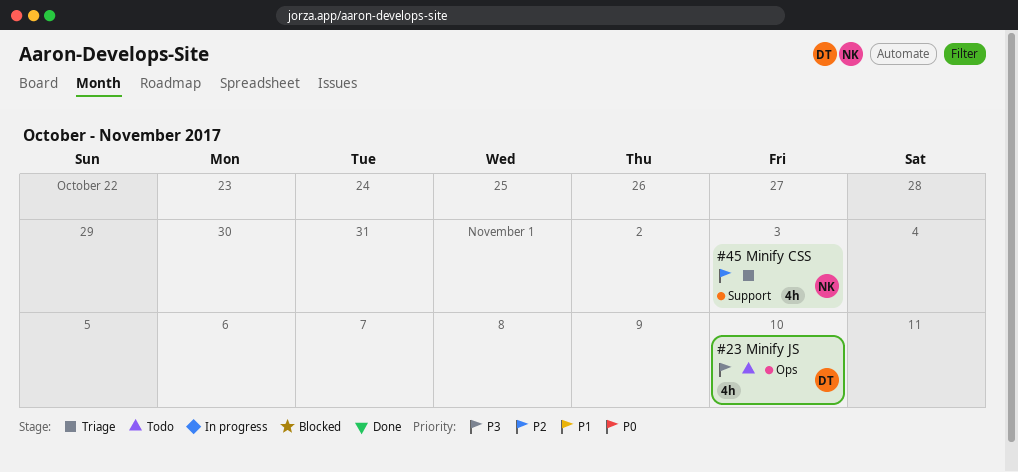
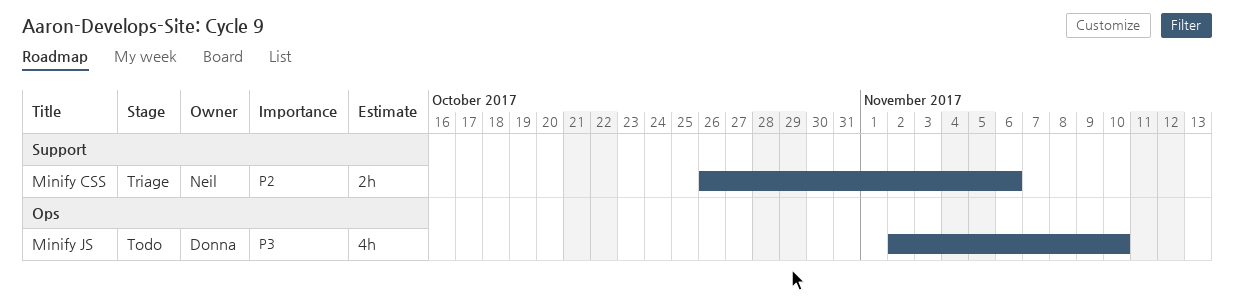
Minify CSS, estimate: 4h -> 2h
Minify CSS, due: Nov 3 -> Nov 6

